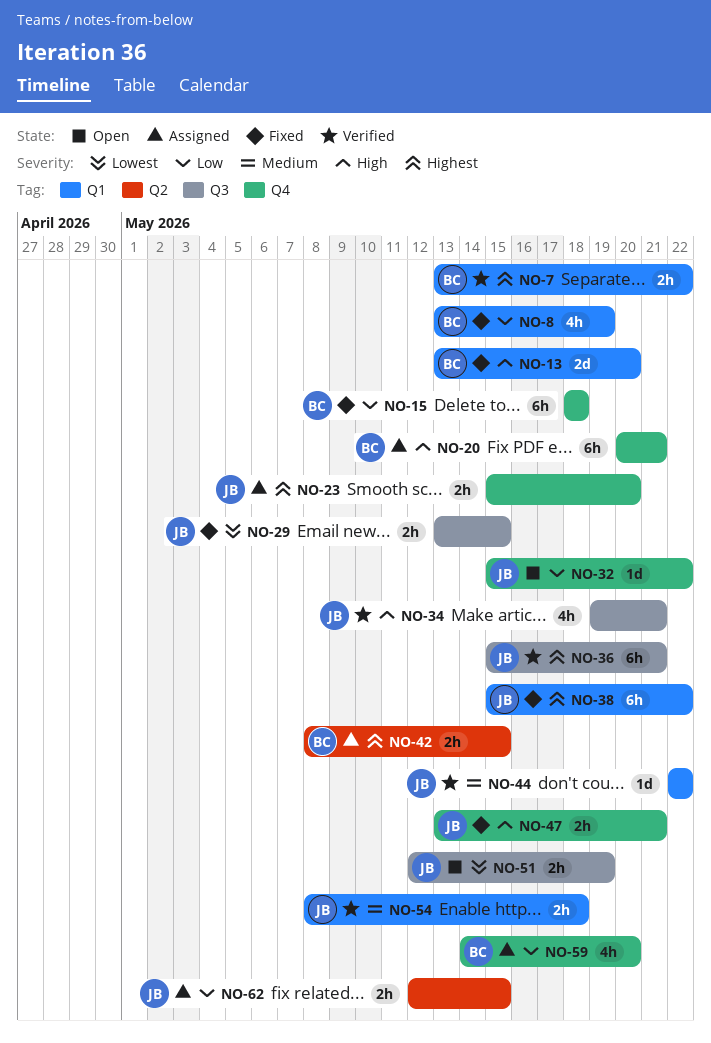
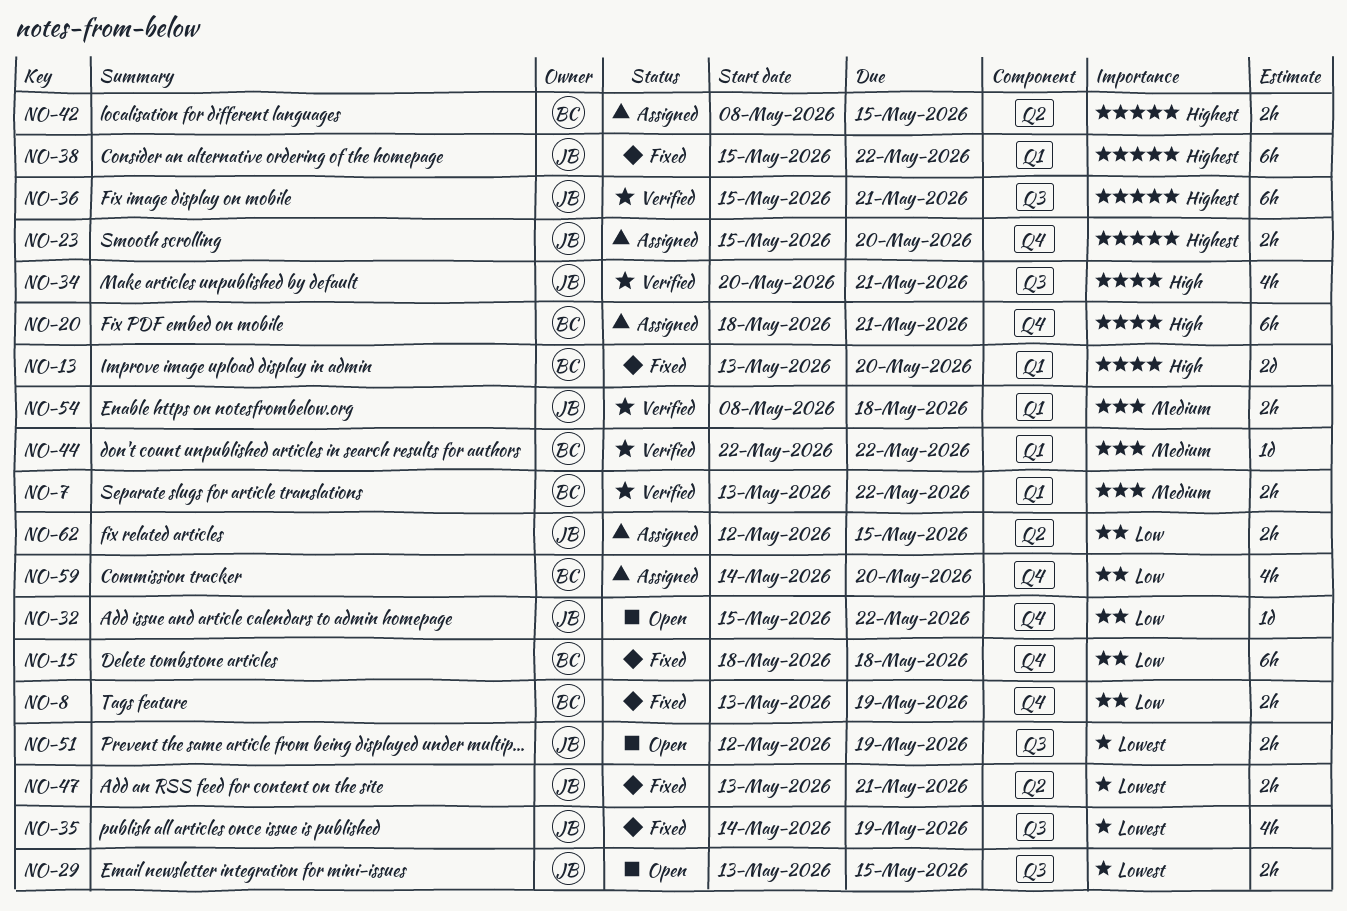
NO-7, priority: Highest -> Medium
NO-8, label: Q1 -> Q4
NO-8, estimate: 4h -> 2h
NO-20, start: May 20 -> May 18
NO-29, status: Fixed -> Open
NO-34, start: May 19 -> May 20
NO-35: none -> present
NO-44, owner: JB -> BC
NO-47, priority: High -> Lowest
NO-47, label: Q4 -> Q2

